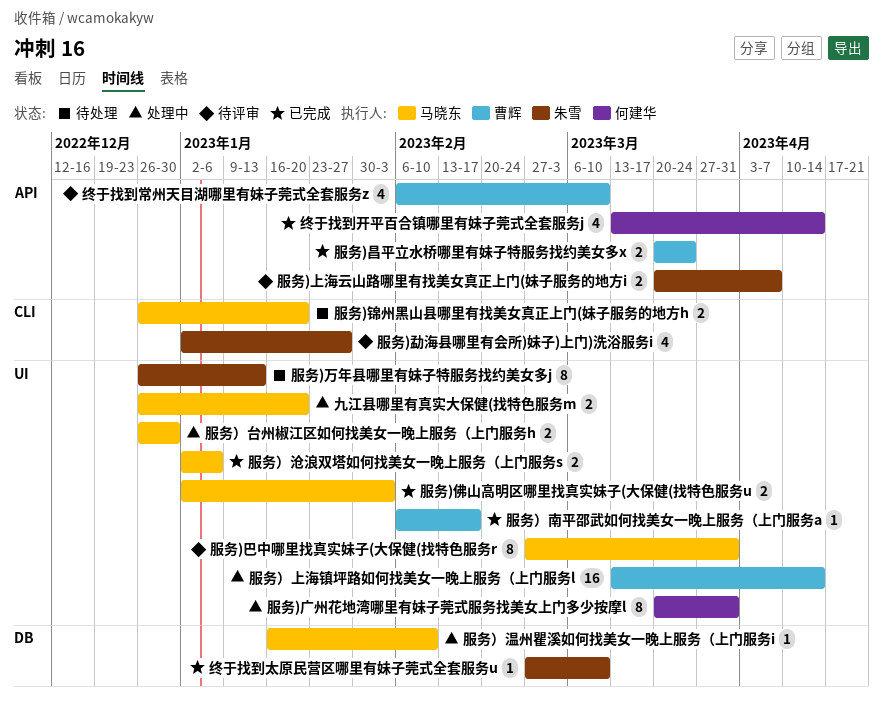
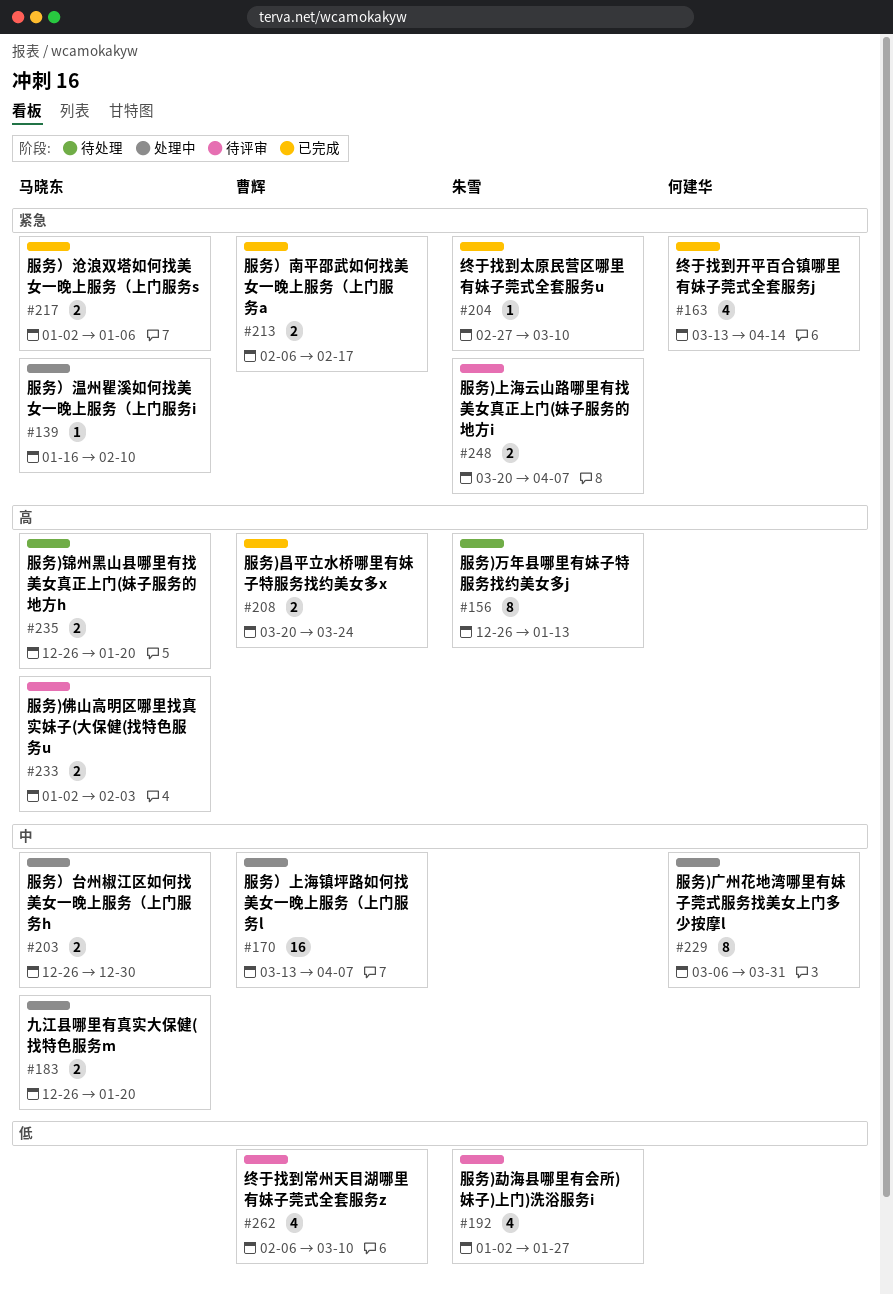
服务)佛山高明区哪里找真实妹子(大保健(找特色服务u, status: 已完成 -> 待评审
服务)巴中哪里找真实妹子(大保健(找特色服务r: present -> none
服务)广州花地湾哪里有妹子莞式服务找美女上门多少按摩l, start: Mar 20 -> Mar 6
服务）上海镇坪路如何找美女一晚上服务（上门服务l, due: Apr 14 -> Apr 7
服务）南平邵武如何找美女一晚上服务（上门服务a, estimate: 1 -> 2

